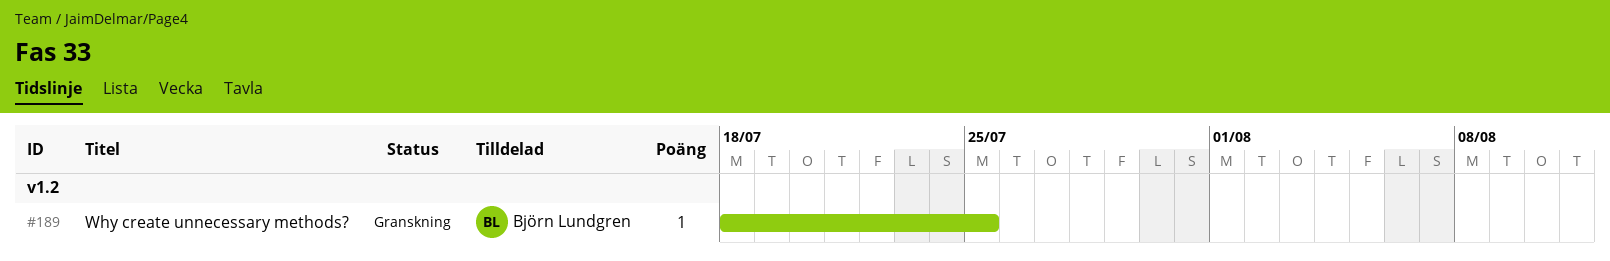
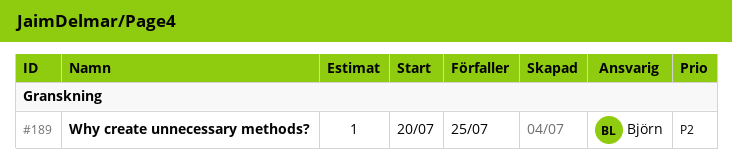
#189, start: Jul 18 -> Jul 20

